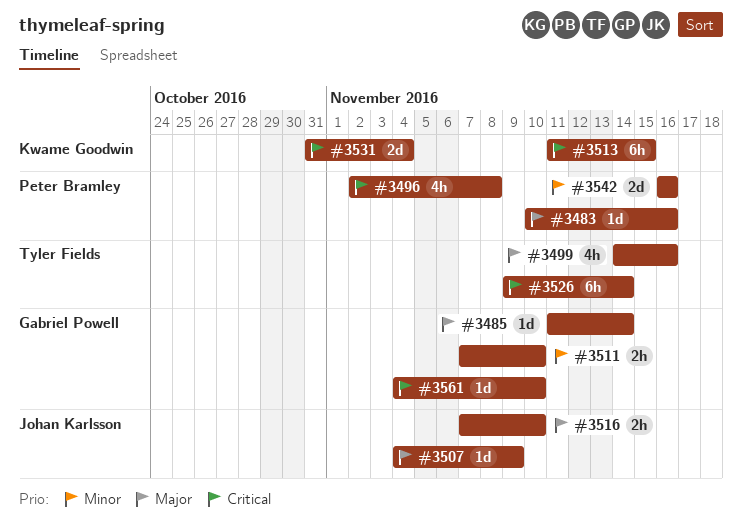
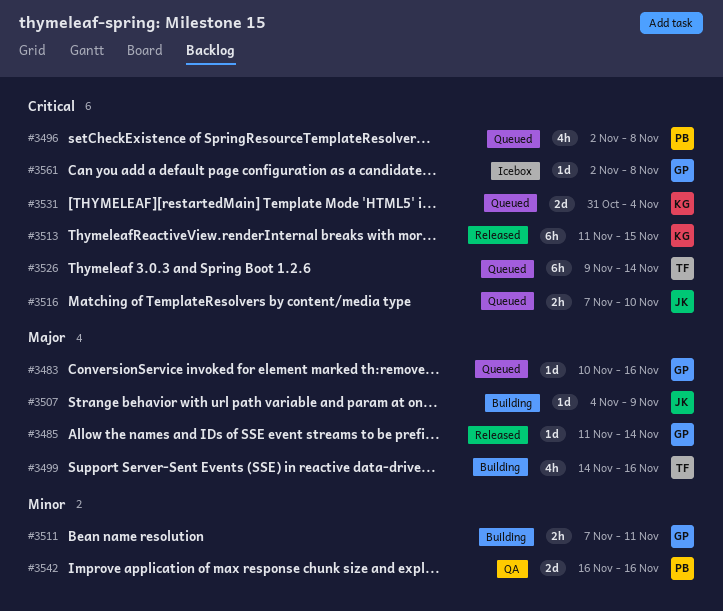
#3483, owner: Peter Bramley -> Gabriel Powell
#3511, due: Nov 10 -> Nov 11
#3516, priority: Major -> Critical
#3561, start: Nov 4 -> Nov 2
#3561, due: Nov 10 -> Nov 8

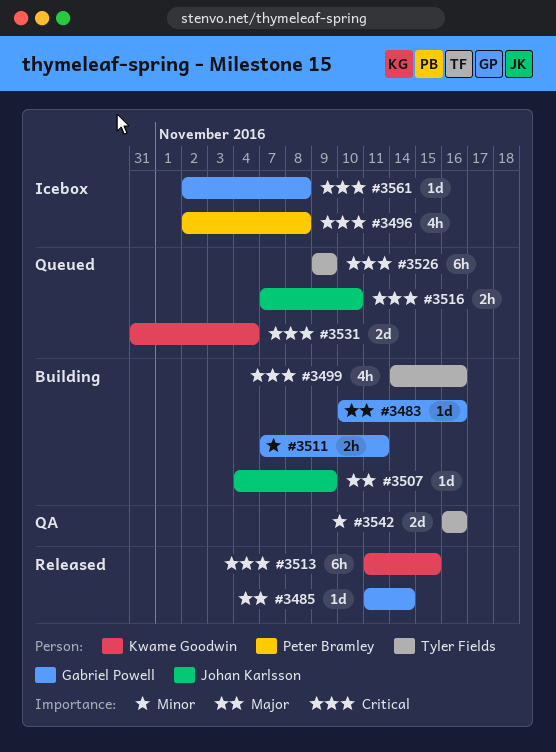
#3483, status: Queued -> Building
#3496, status: Queued -> Icebox
#3499, priority: Major -> Critical
#3526, due: Nov 14 -> Nov 9
#3542, owner: Peter Bramley -> Tyler Fields

